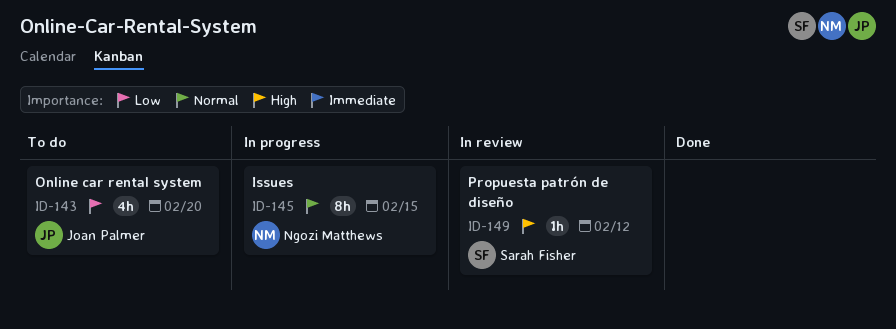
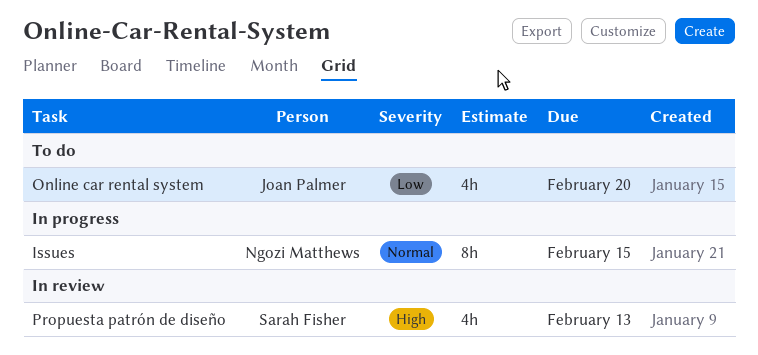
Propuesta patrón de diseño, estimate: 1h -> 4h
Propuesta patrón de diseño, due: Feb 12 -> Feb 13

